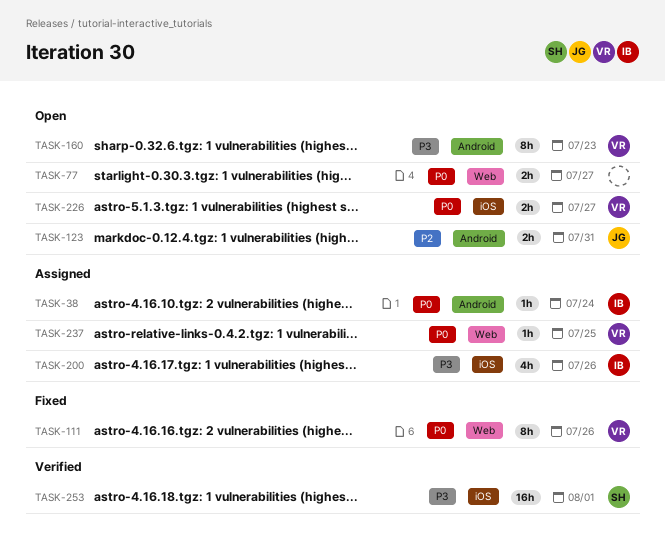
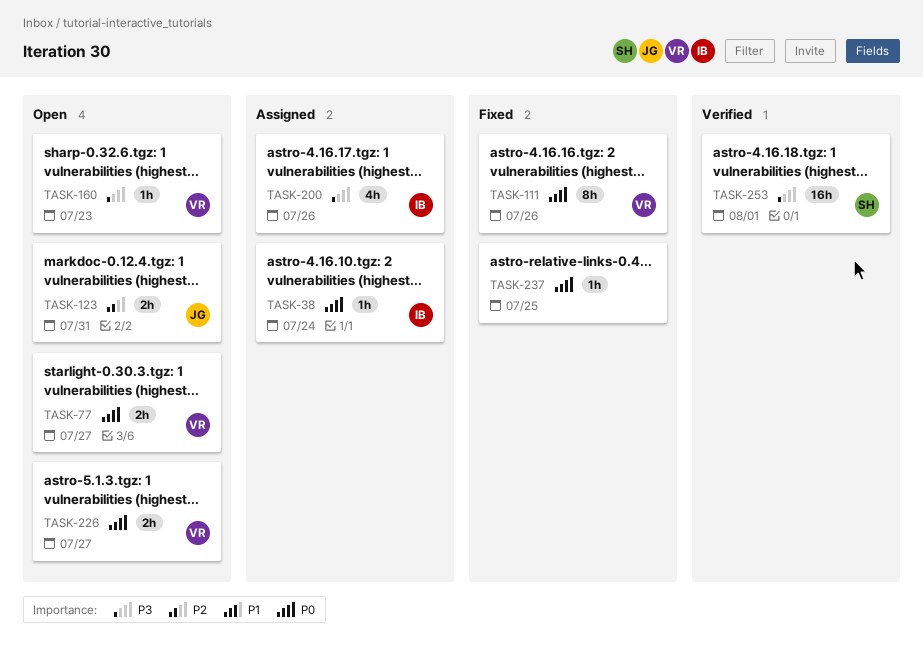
TASK-77, owner: none -> VR
TASK-160, estimate: 8h -> 1h
TASK-237, status: Assigned -> Fixed
TASK-237, owner: VR -> none

